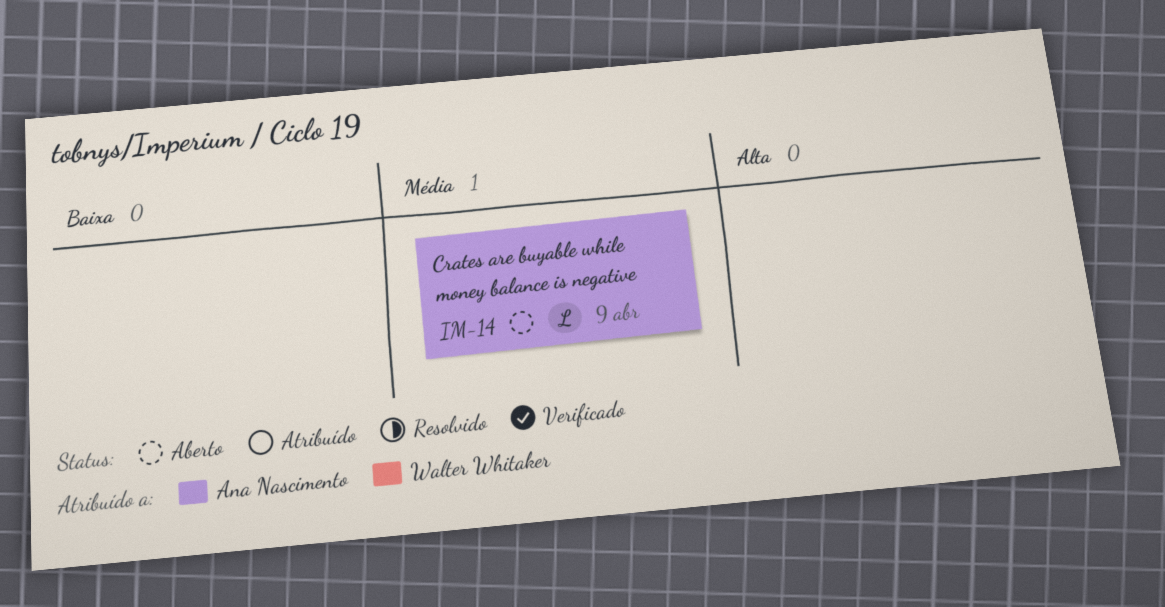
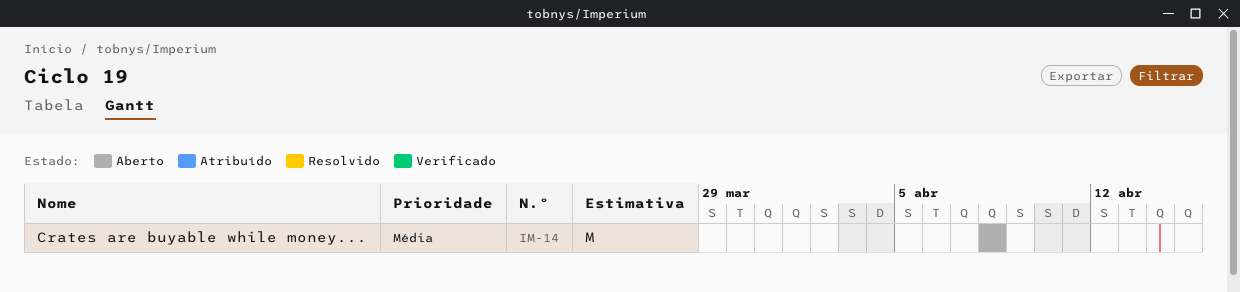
IM-14, estimate: L -> M
IM-14, due: Apr 9 -> Apr 8

